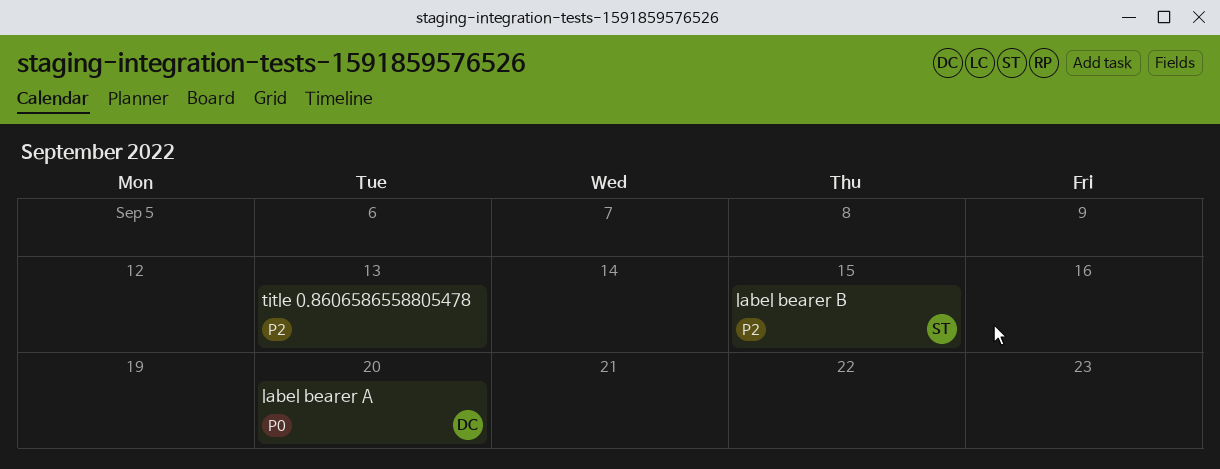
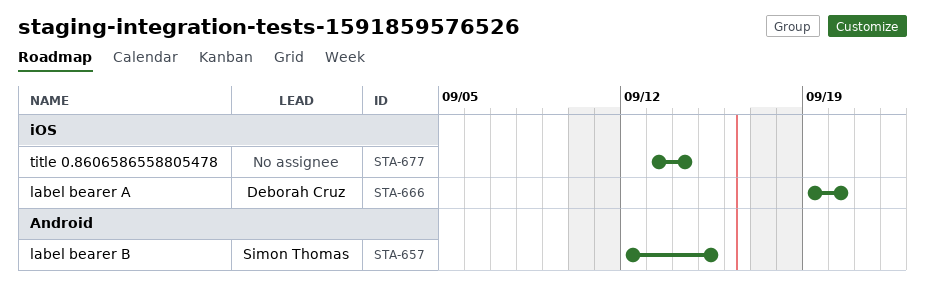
title 0.8606586558805478, due: Sep 13 -> Sep 14

